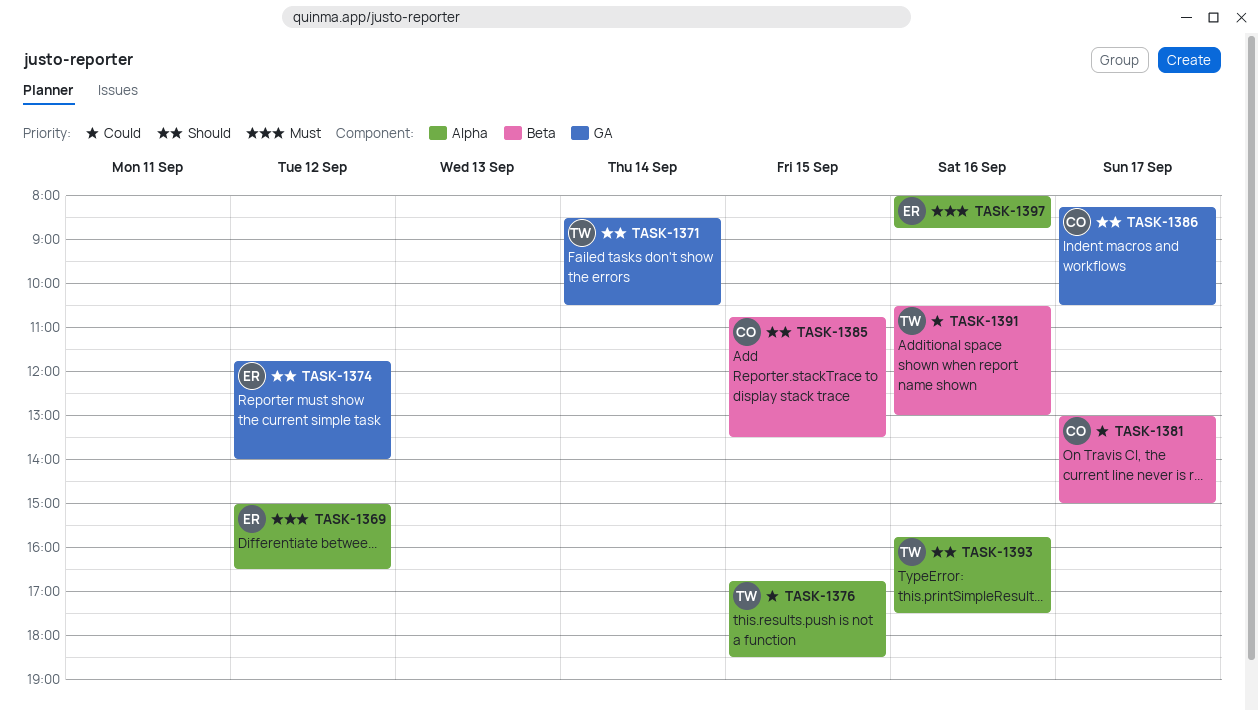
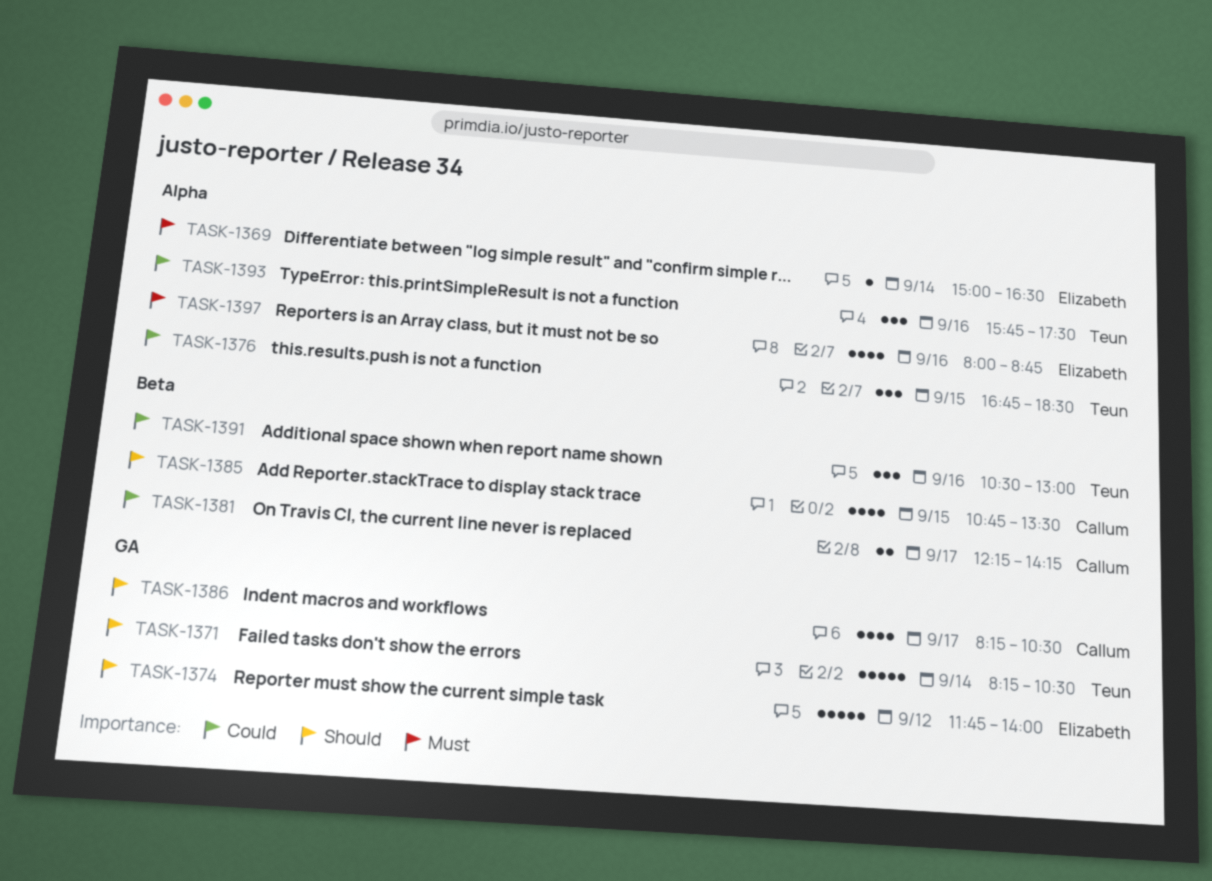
TASK-1369, day: Sep 12 -> Sep 14
TASK-1371, begins: 08:30 -> 08:15
TASK-1381, begins: 13:00 -> 12:15
TASK-1381, ends: 15:00 -> 14:15
TASK-1393, priority: Should -> Could

